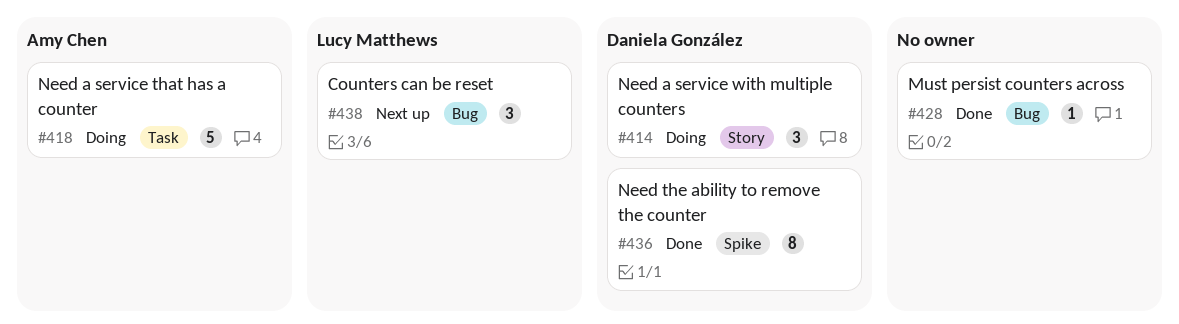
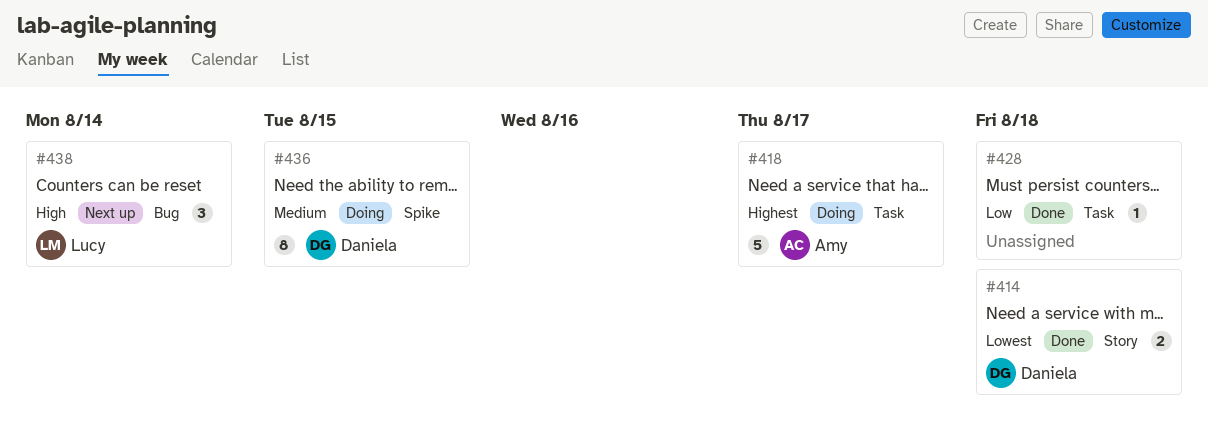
#414, status: Doing -> Done
#414, estimate: 3 -> 2
#428, label: Bug -> Task
#436, status: Done -> Doing

